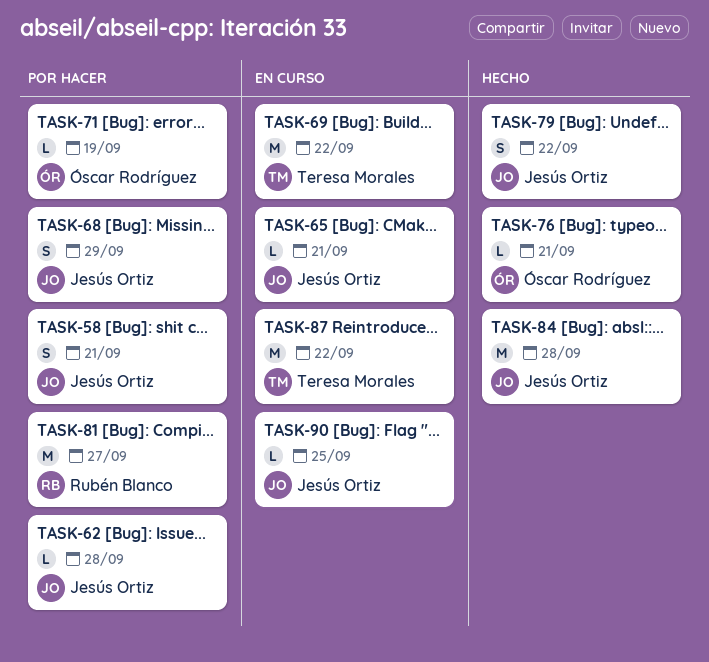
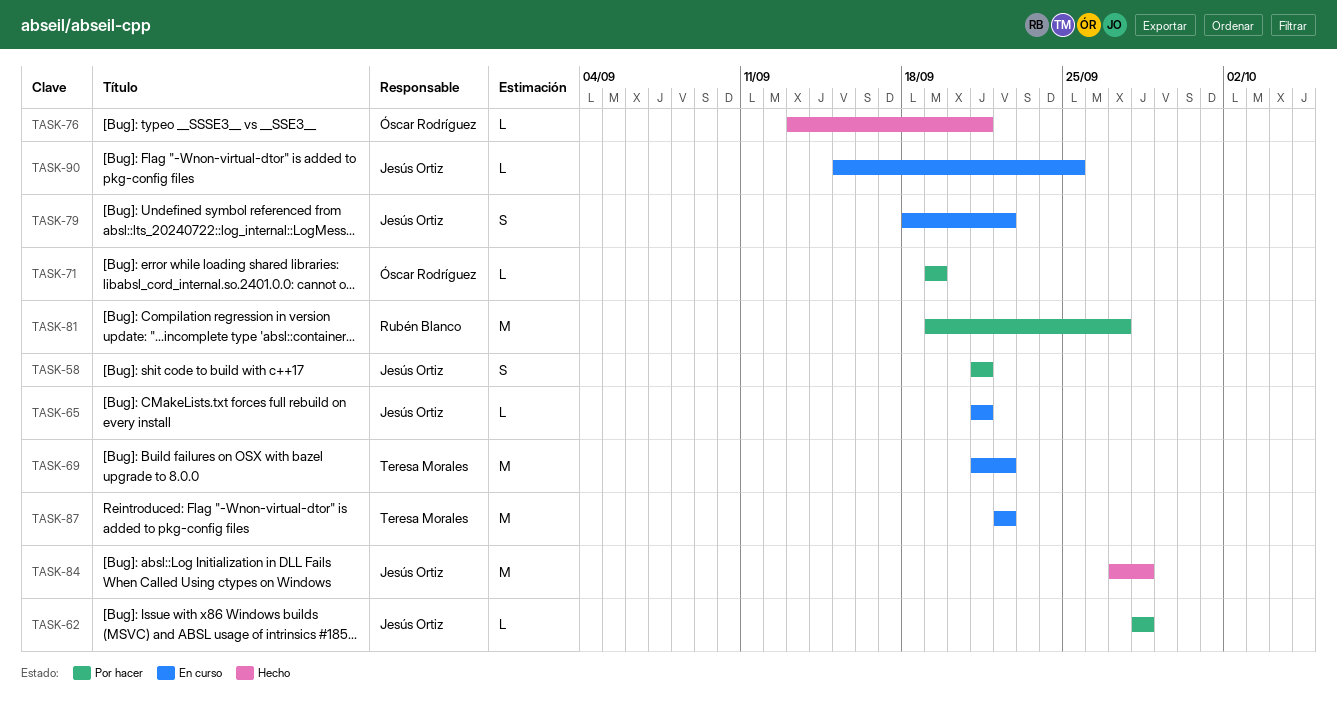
TASK-68: present -> none
TASK-79, status: Hecho -> En curso

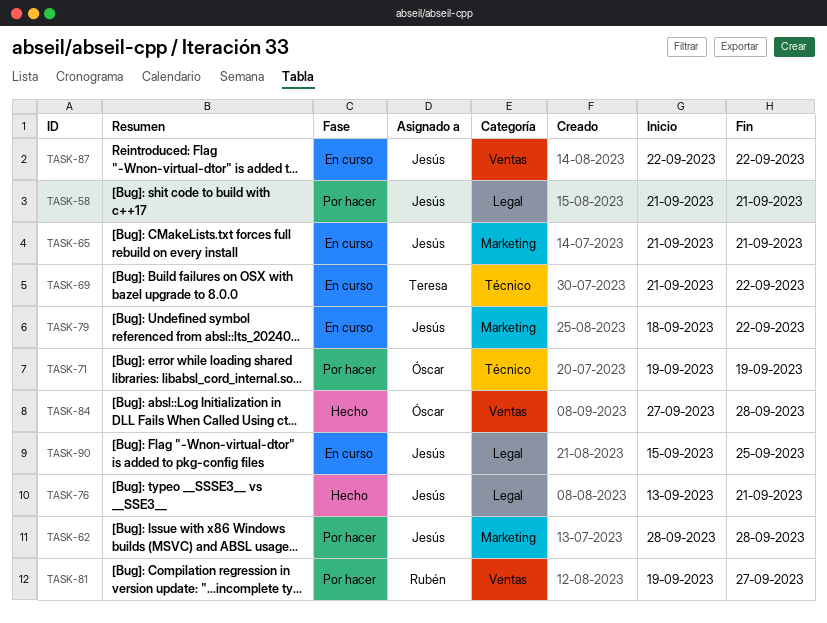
TASK-76, owner: Óscar Rodríguez -> Jesús Ortiz
TASK-84, owner: Jesús Ortiz -> Óscar Rodríguez
TASK-87, owner: Teresa Morales -> Jesús Ortiz

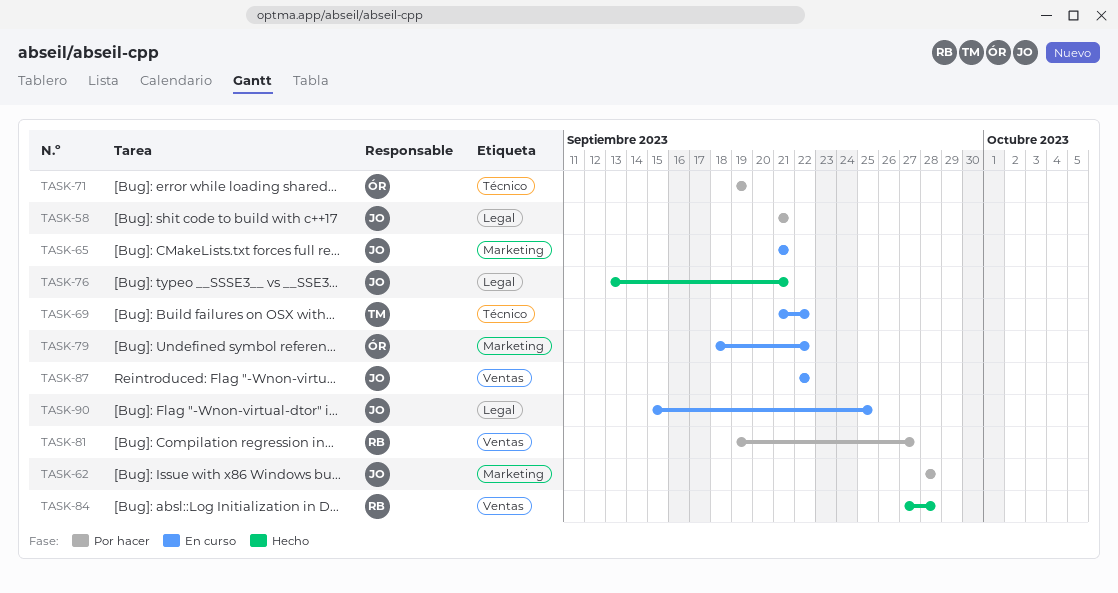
TASK-79, owner: Jesús -> Óscar
TASK-84, owner: Óscar -> Rubén

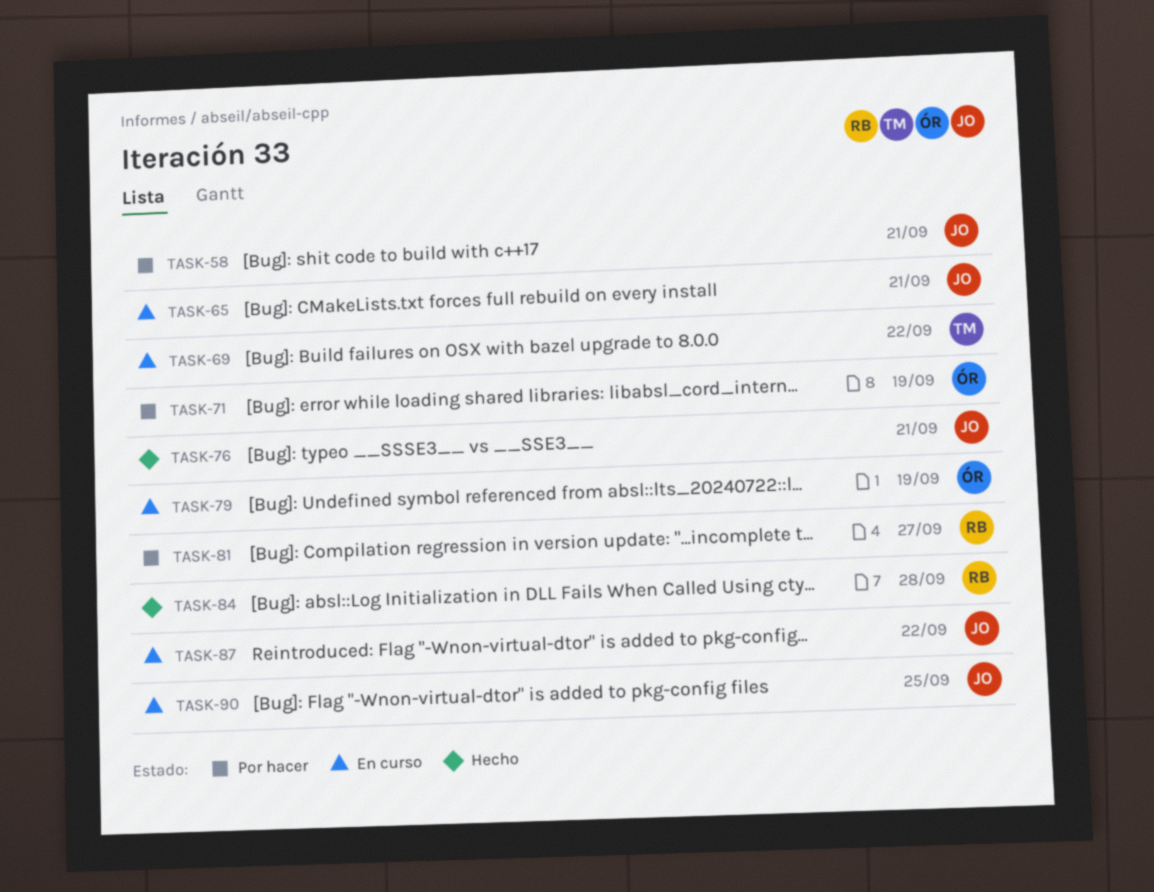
TASK-62: present -> none
TASK-79, due: Sep 22 -> Sep 19

